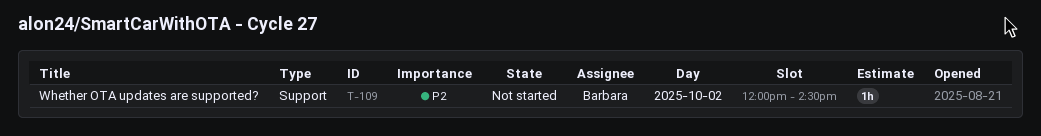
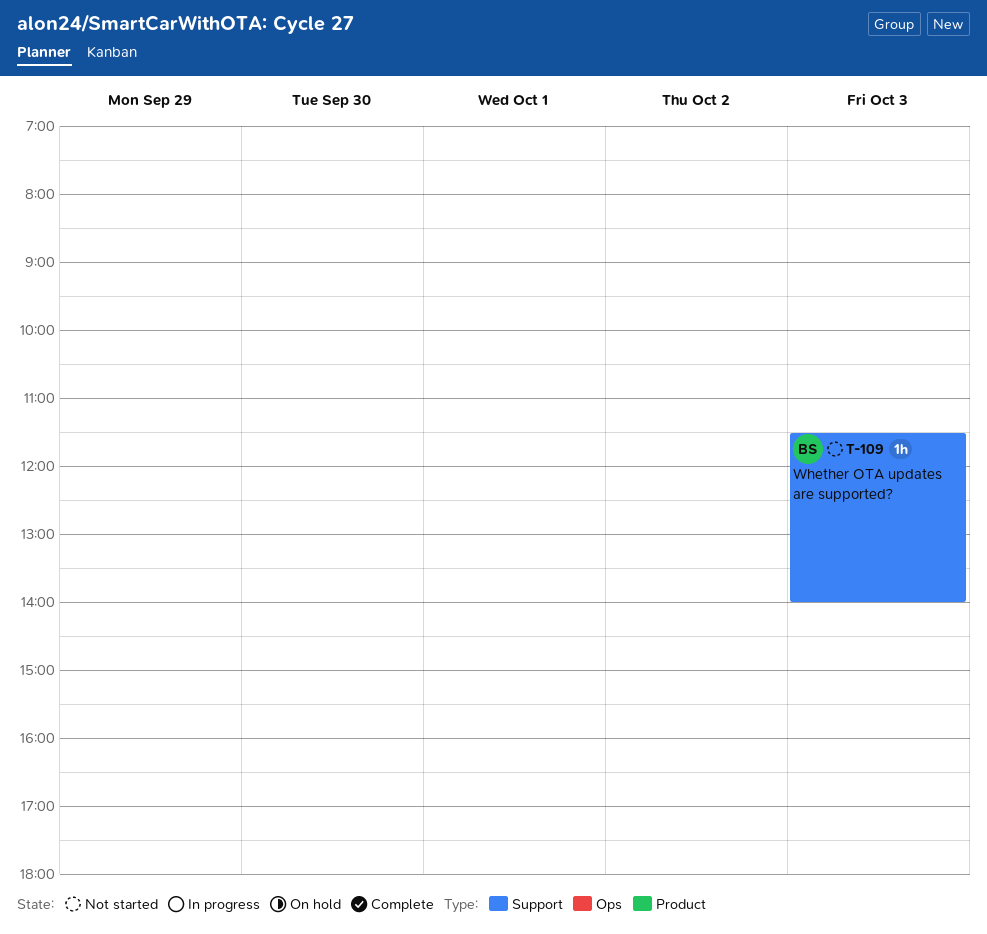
T-109, day: Oct 2 -> Oct 3
T-109, begins: 12:00 -> 11:30
T-109, ends: 14:30 -> 14:00

